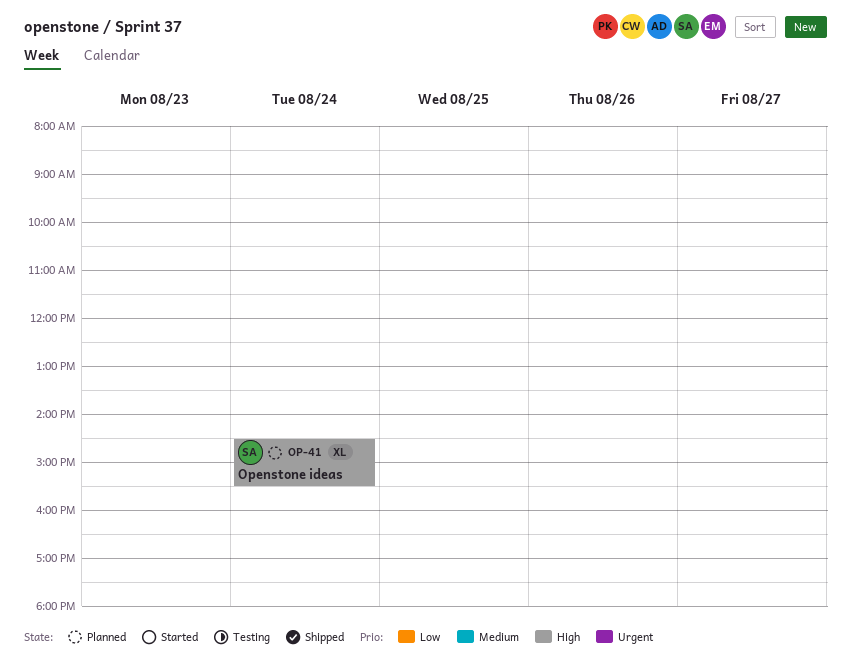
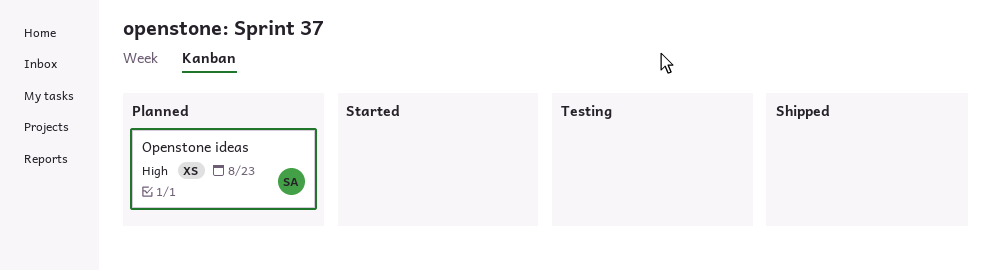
Openstone ideas, estimate: XL -> XS
Openstone ideas, day: Aug 24 -> Aug 23

